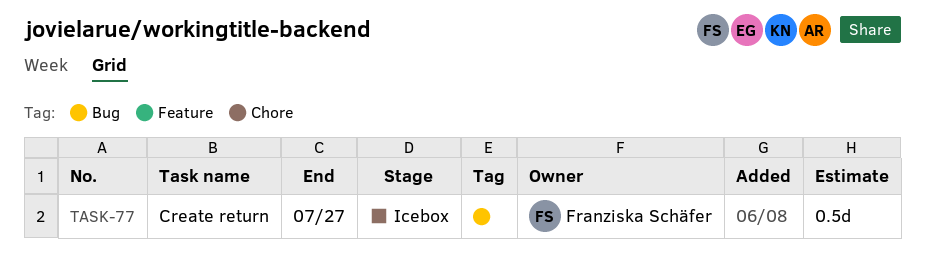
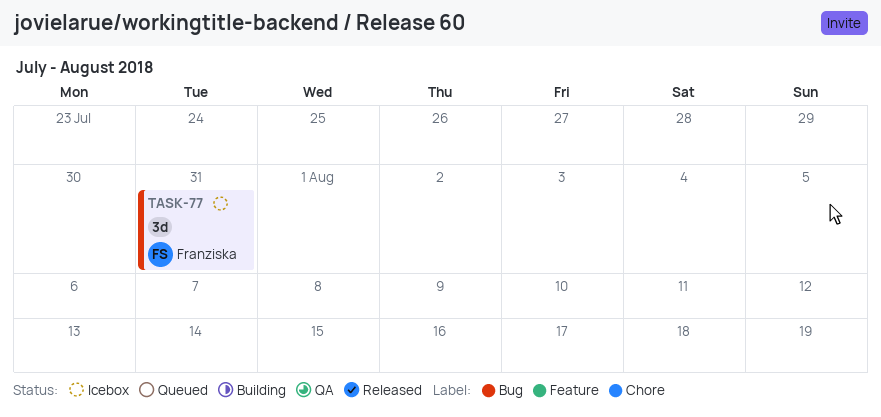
TASK-77, estimate: 0.5d -> 3d
TASK-77, due: Jul 27 -> Jul 31

